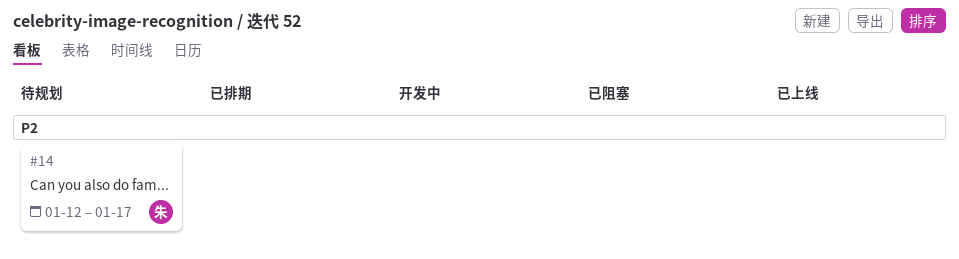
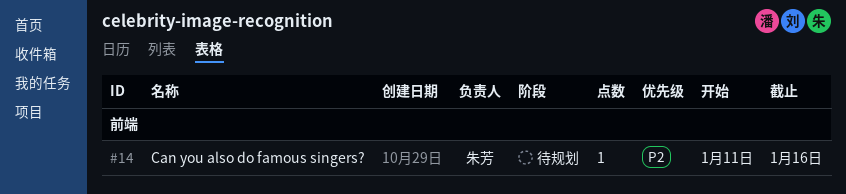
#14, start: Jan 12 -> Jan 11
#14, due: Jan 17 -> Jan 16

